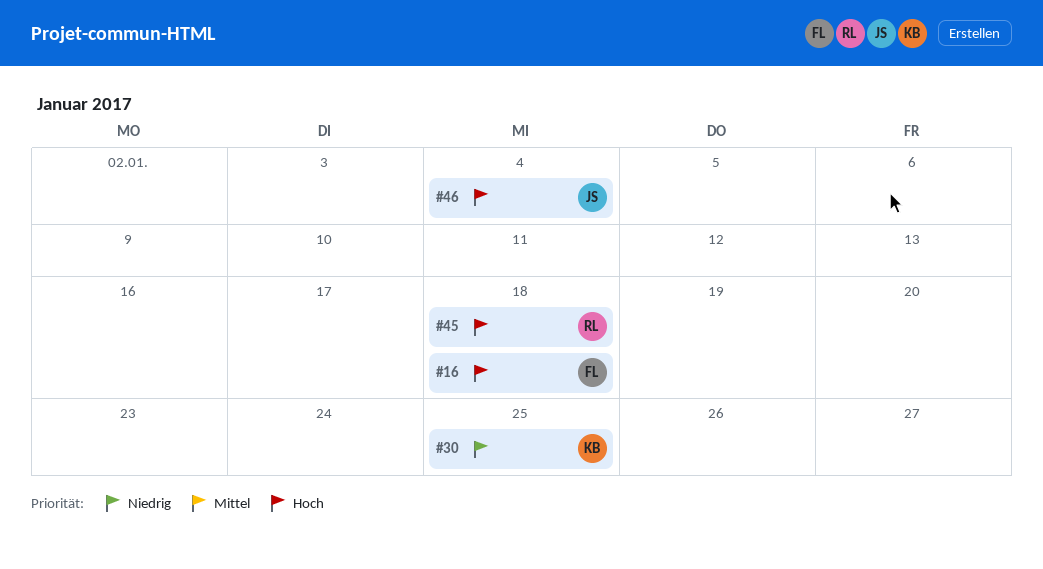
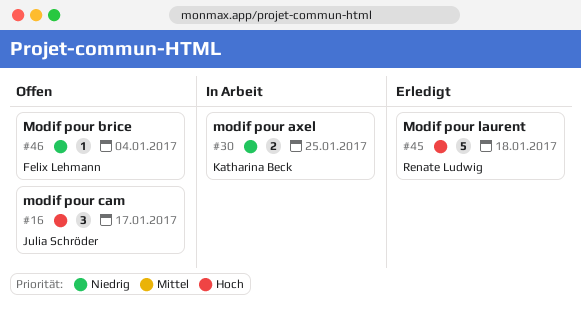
#16, owner: Felix Lehmann -> Julia Schröder
#16, due: Jan 18 -> Jan 17
#46, owner: Julia Schröder -> Felix Lehmann
#46, priority: Hoch -> Niedrig

